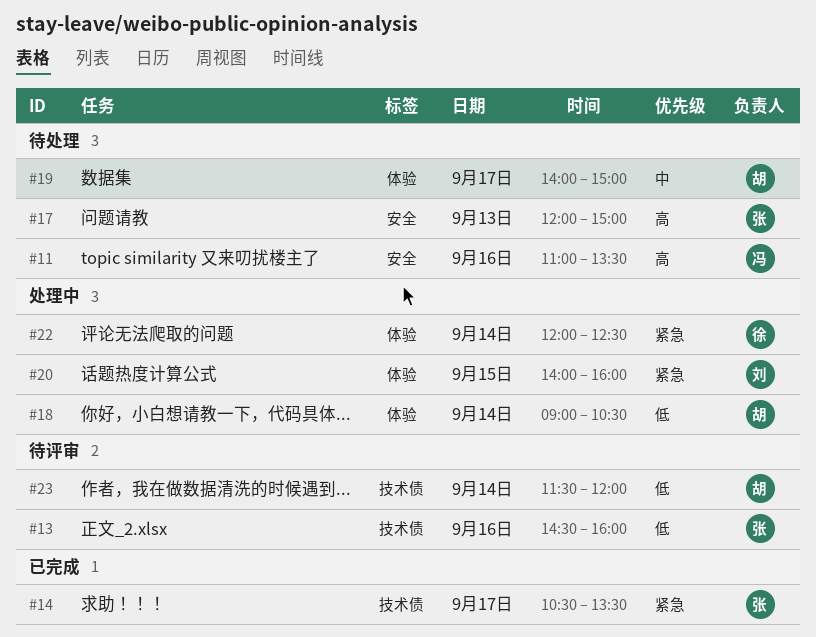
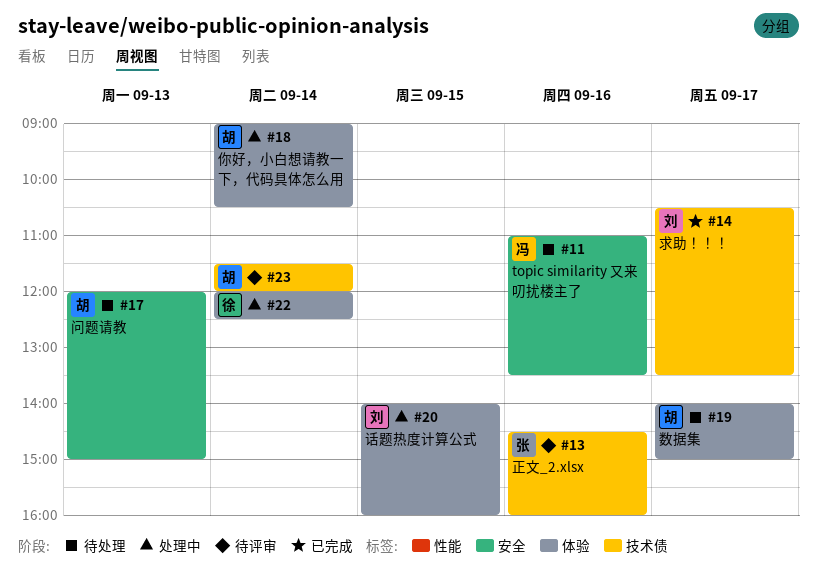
#14, owner: 张 -> 刘
#17, owner: 张 -> 胡

